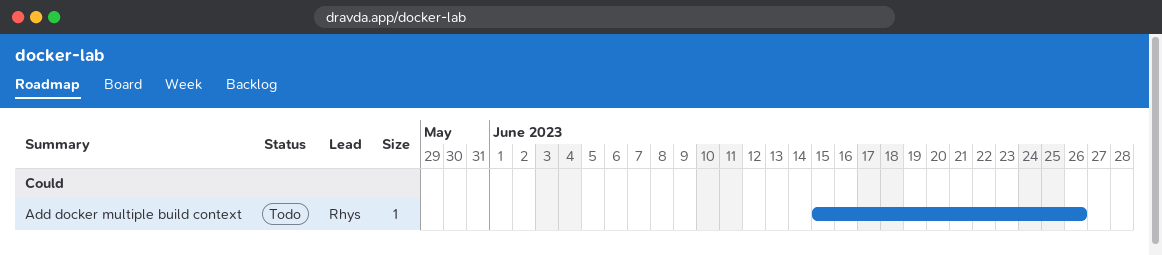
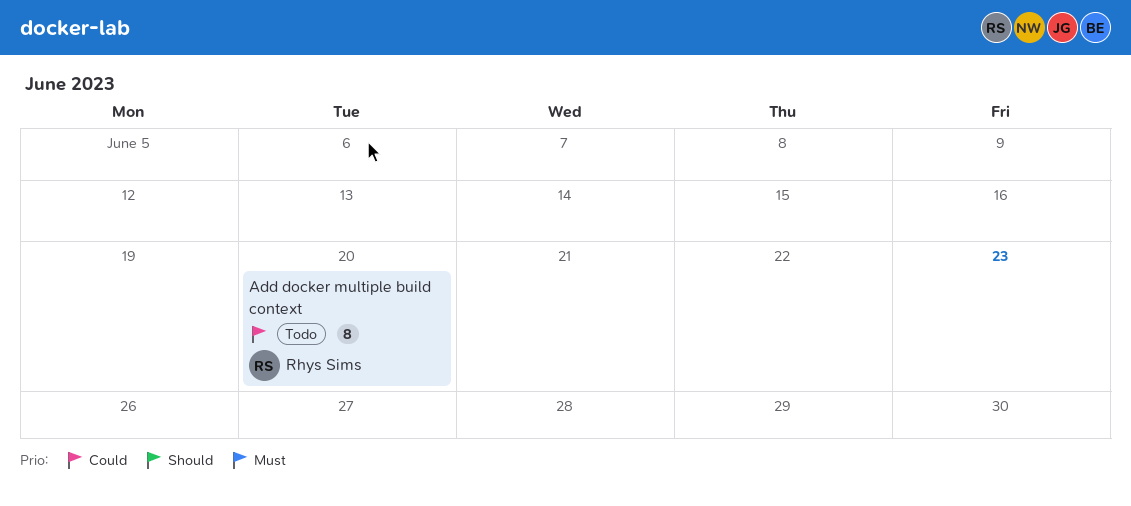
Add docker multiple build context, estimate: 1 -> 8
Add docker multiple build context, due: Jun 26 -> Jun 20

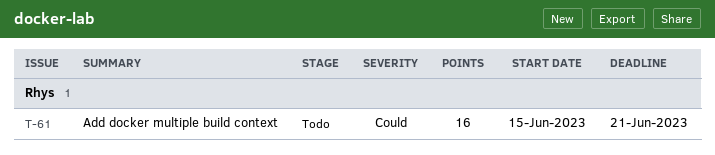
Add docker multiple build context, estimate: 8 -> 16
Add docker multiple build context, due: Jun 20 -> Jun 21

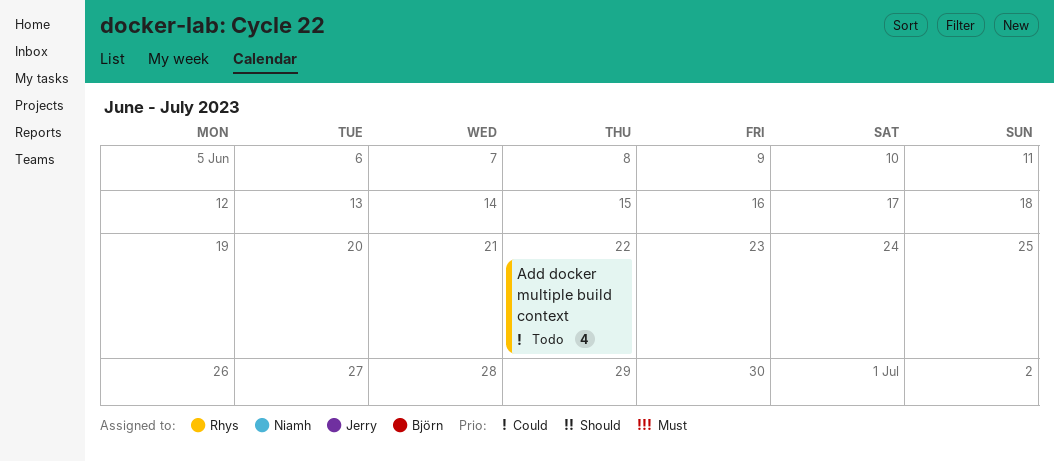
Add docker multiple build context, estimate: 16 -> 4
Add docker multiple build context, due: Jun 21 -> Jun 22

